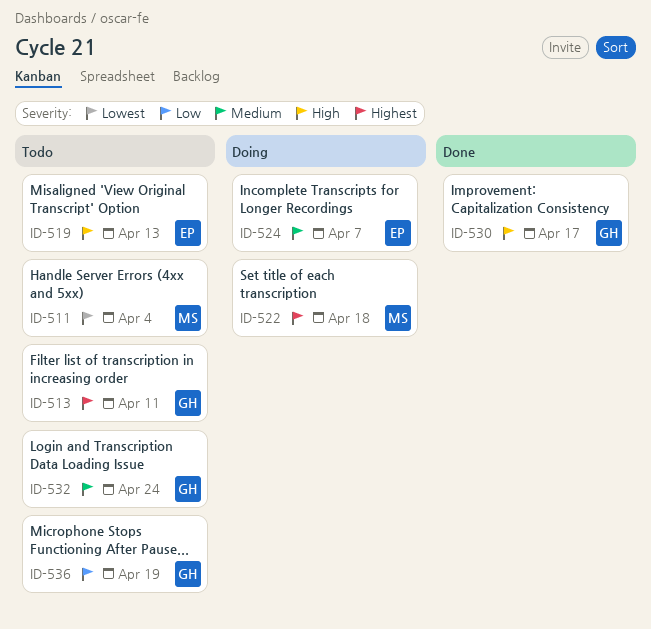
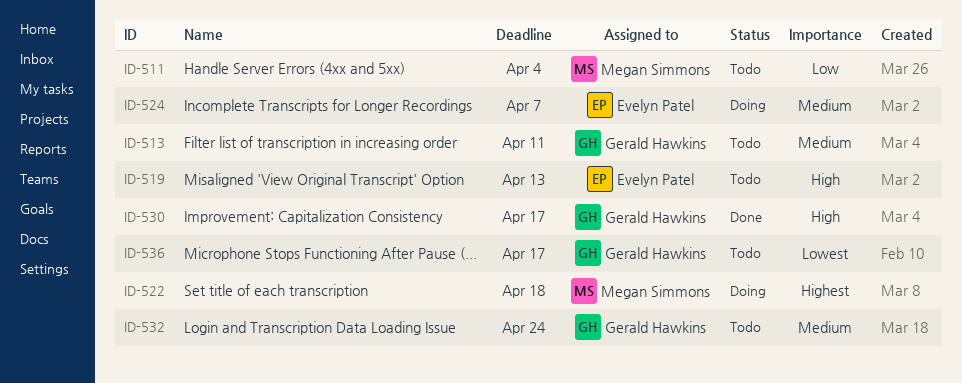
ID-511, priority: Lowest -> Low
ID-513, priority: Highest -> Medium
ID-536, priority: Low -> Lowest
ID-536, due: Apr 19 -> Apr 17

